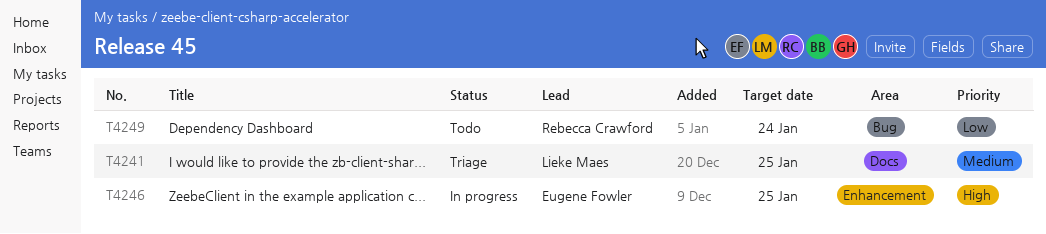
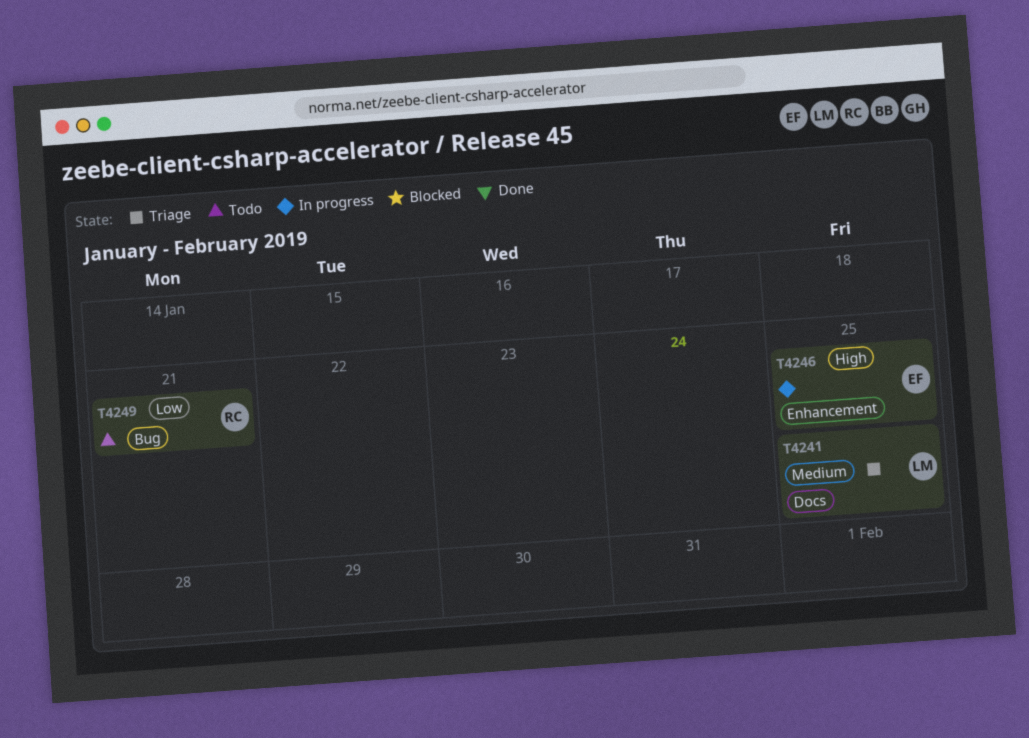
T4249, due: Jan 24 -> Jan 21

